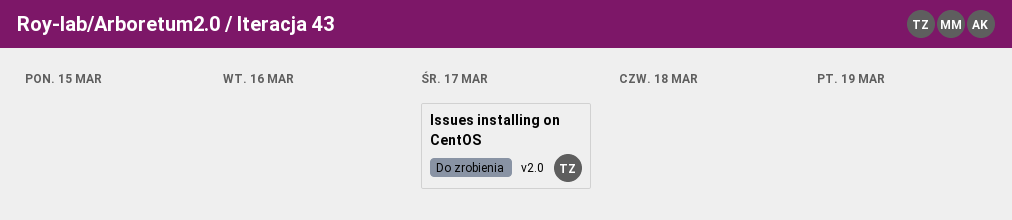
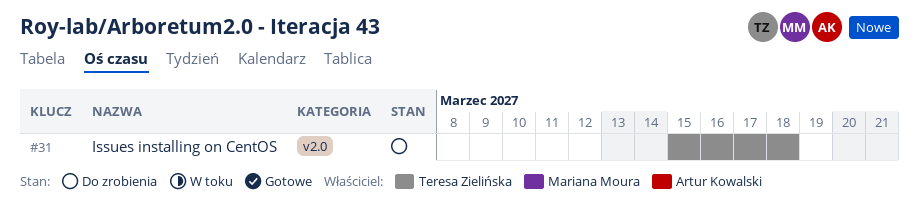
Issues installing on CentOS, due: Mar 17 -> Mar 18

